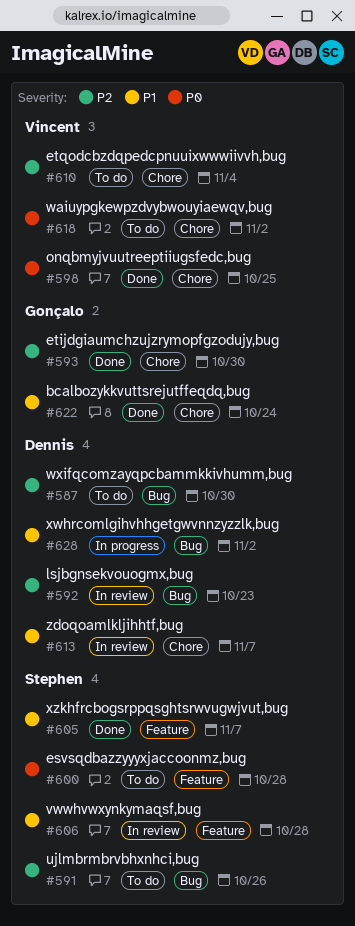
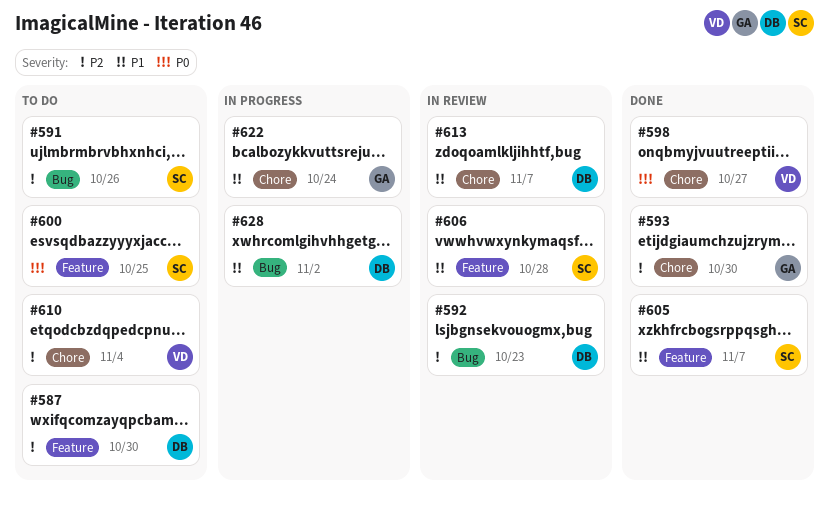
#587, label: Bug -> Feature
#598, due: Oct 25 -> Oct 27
#600, due: Oct 28 -> Oct 25
#618: present -> none
#622, status: Done -> In progress

